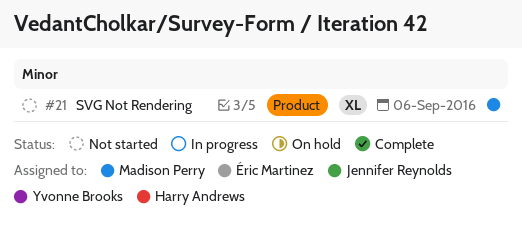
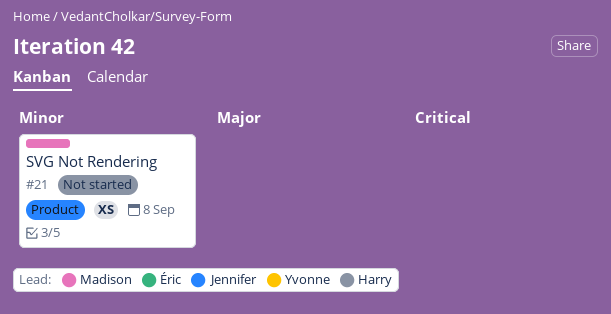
#21, estimate: XL -> XS
#21, due: Sep 6 -> Sep 8

